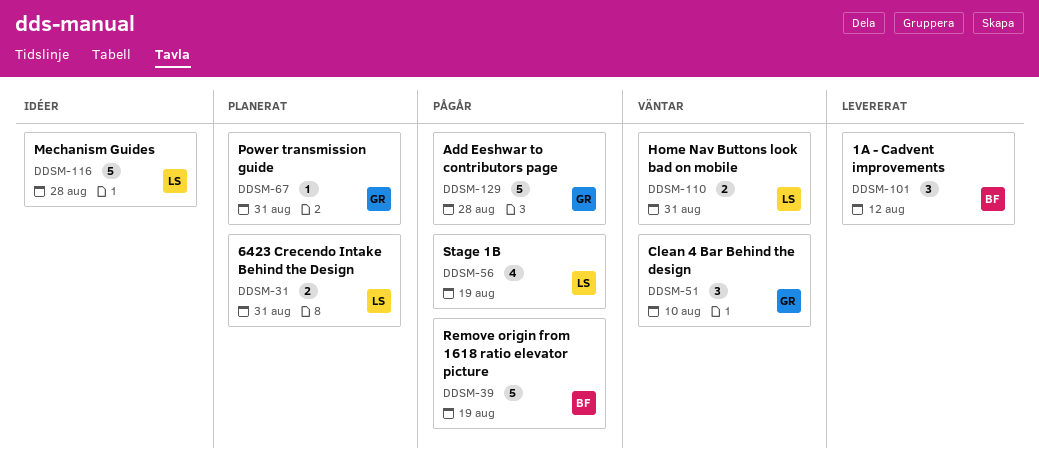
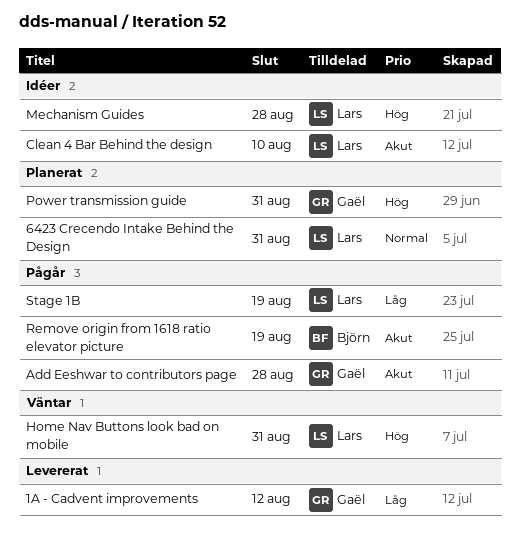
1A - Cadvent improvements, owner: Björn -> Gaël
Clean 4 Bar Behind the design, status: Väntar -> Idéer
Clean 4 Bar Behind the design, owner: Gaël -> Lars

